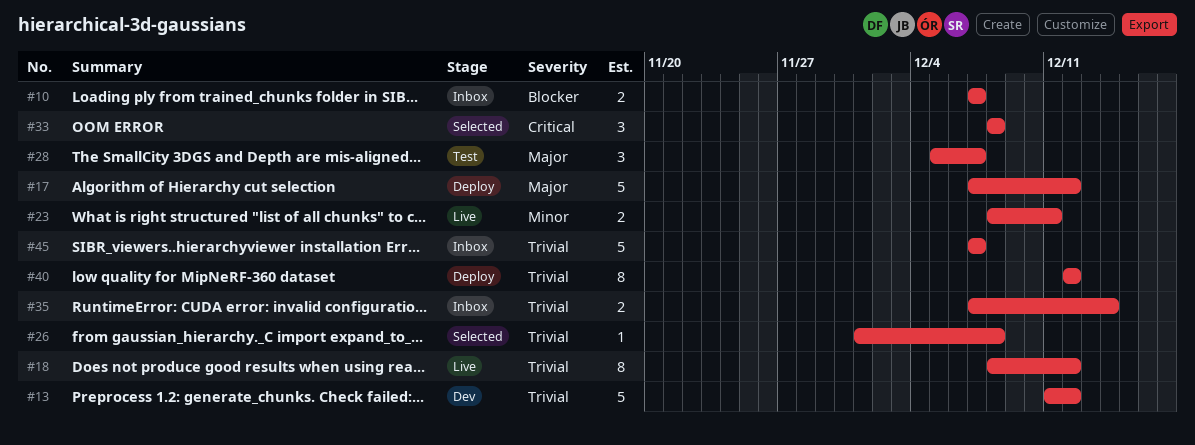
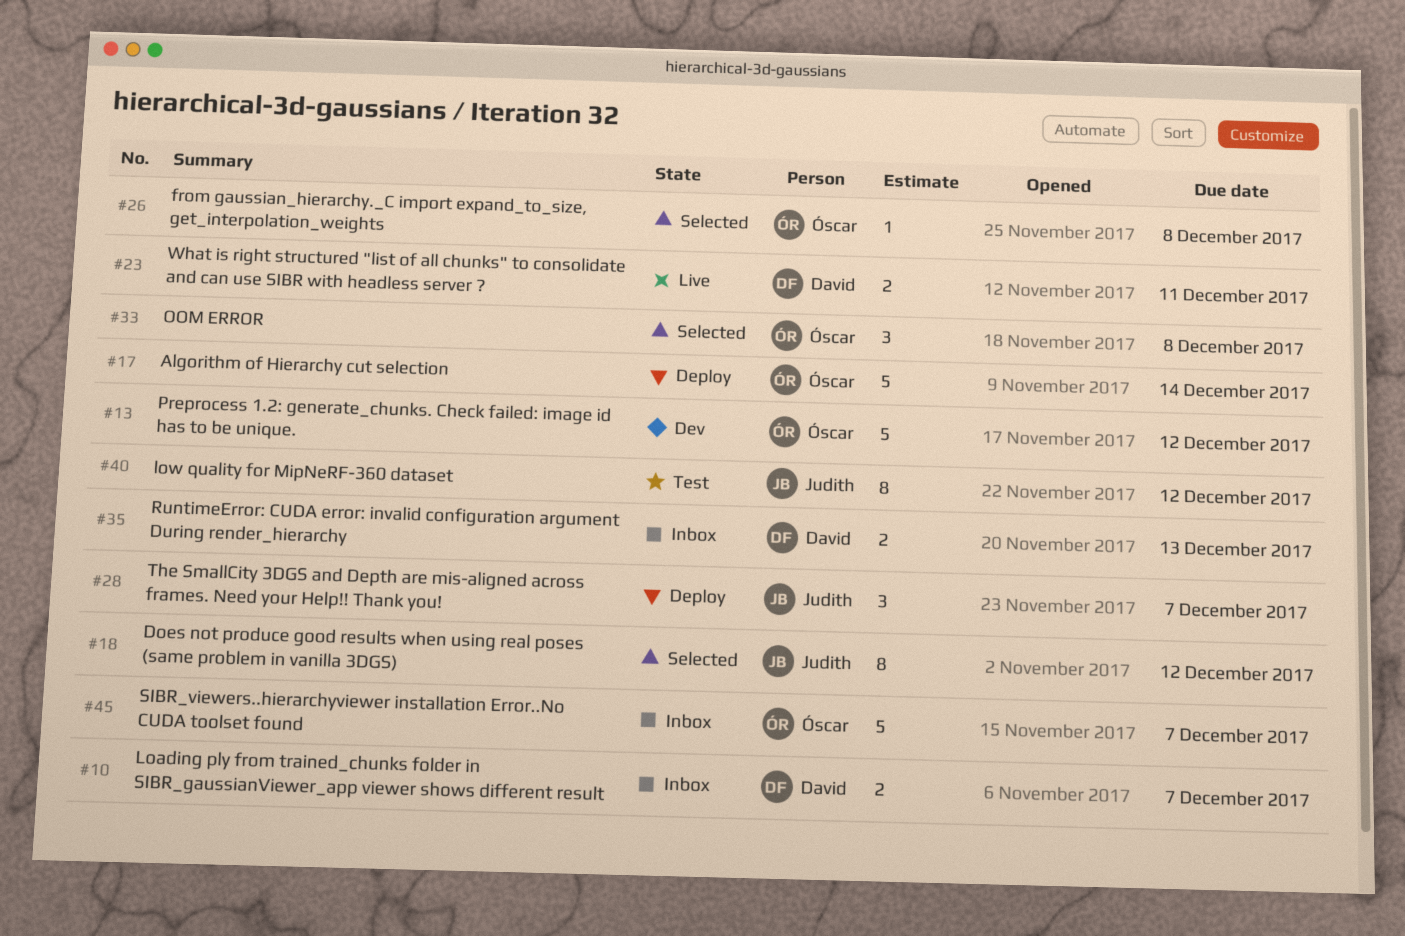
#17, due: Dec 12 -> Dec 14
#18, status: Live -> Selected
#28, status: Test -> Deploy
#35, due: Dec 14 -> Dec 13
#40, status: Deploy -> Test

